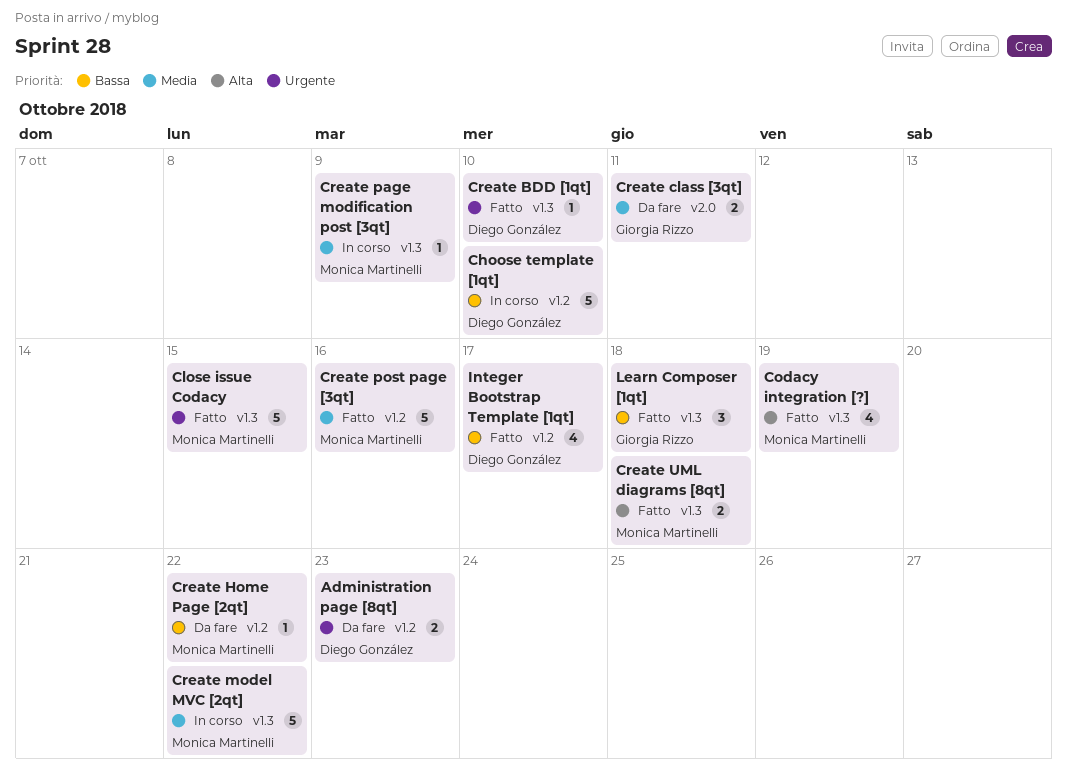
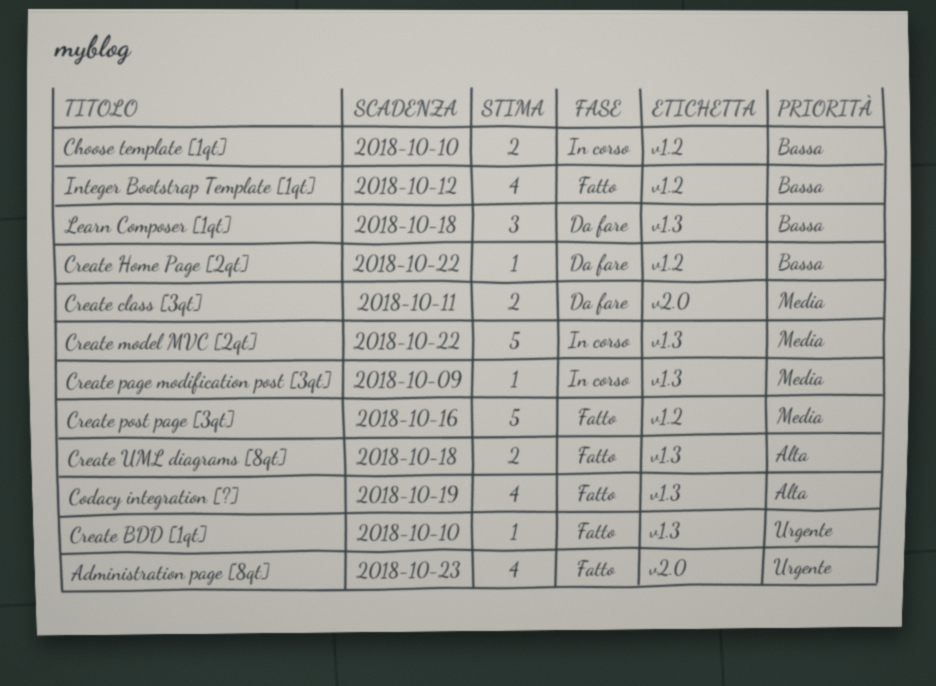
Administration page [8qt], status: Da fare -> Fatto
Administration page [8qt], label: v1.2 -> v2.0
Administration page [8qt], estimate: 2 -> 4
Choose template [1qt], estimate: 5 -> 2
Close issue Codacy: present -> none
Integer Bootstrap Template [1qt], due: Oct 17 -> Oct 12
Learn Composer [1qt], status: Fatto -> Da fare

